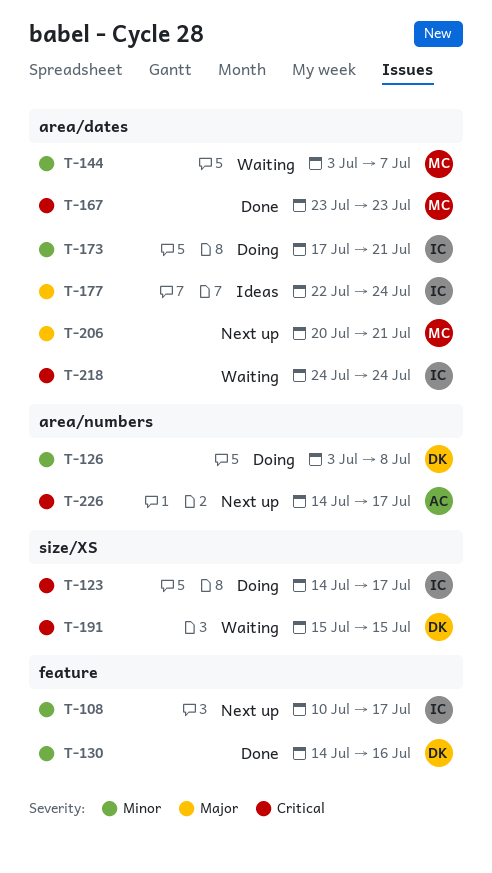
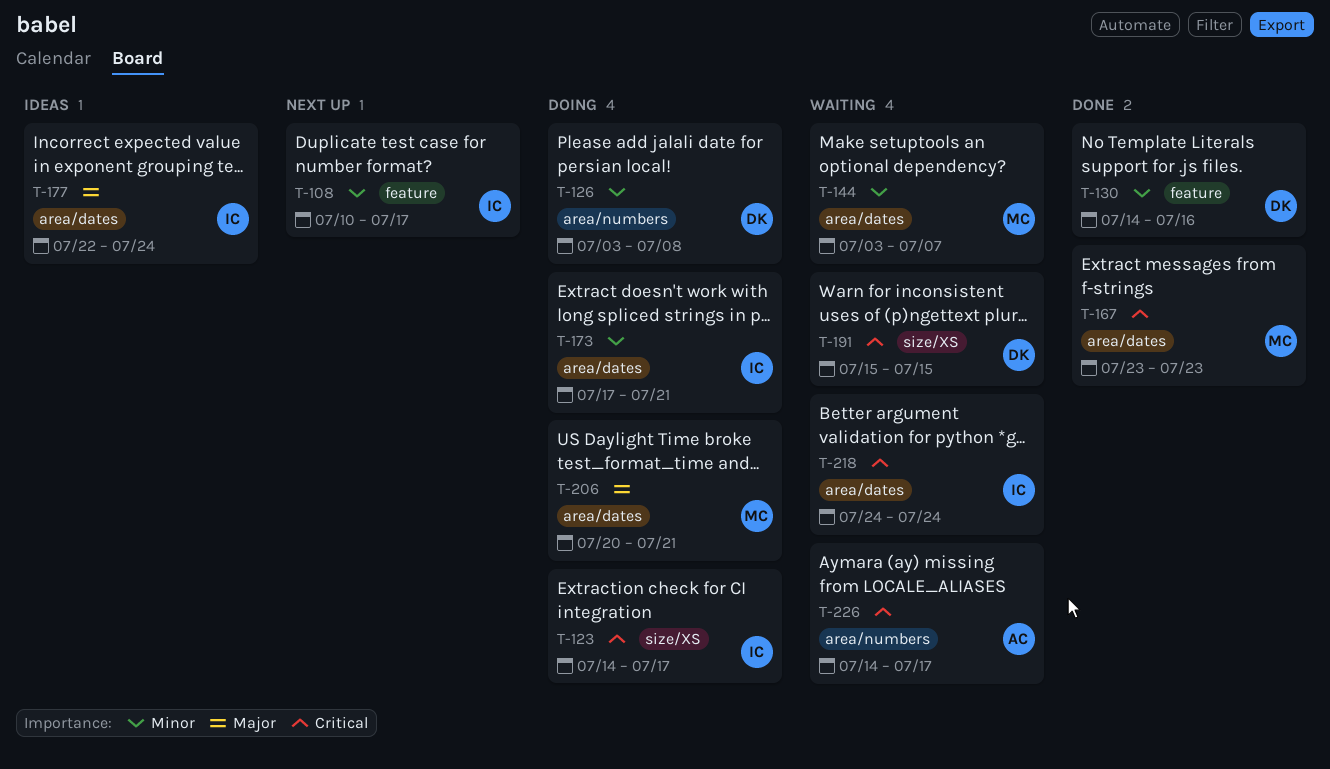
T-206, status: Next up -> Doing
T-226, status: Next up -> Waiting

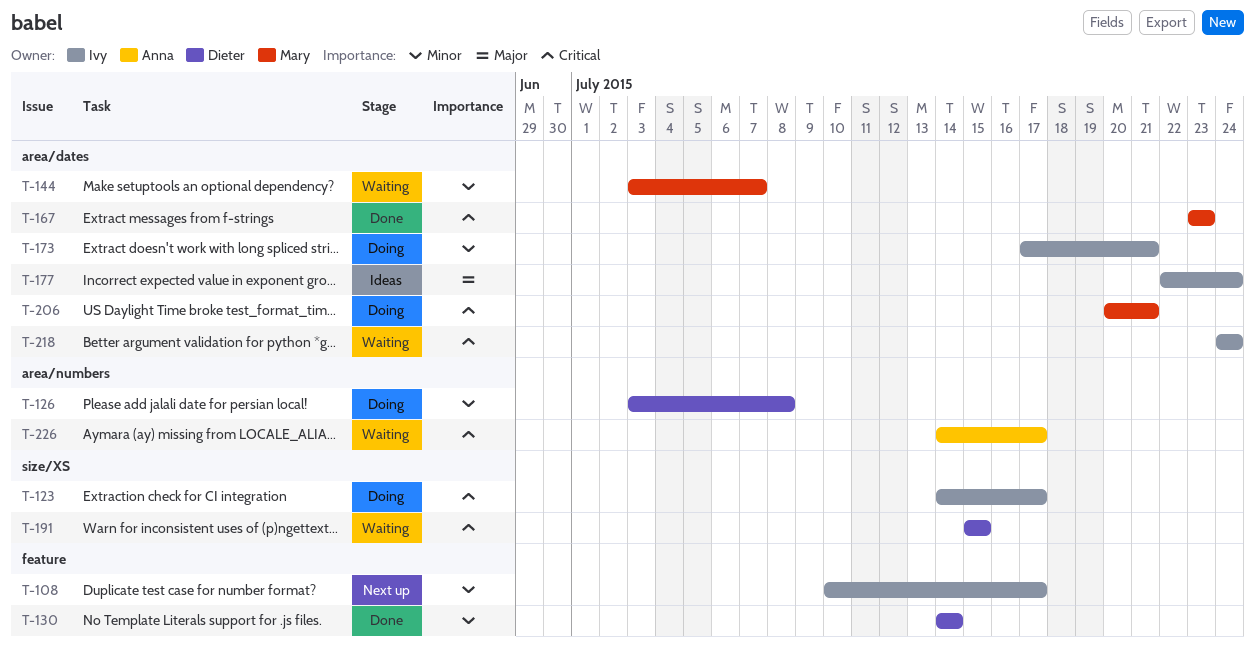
T-130, due: Jul 16 -> Jul 14
T-206, priority: Major -> Critical

